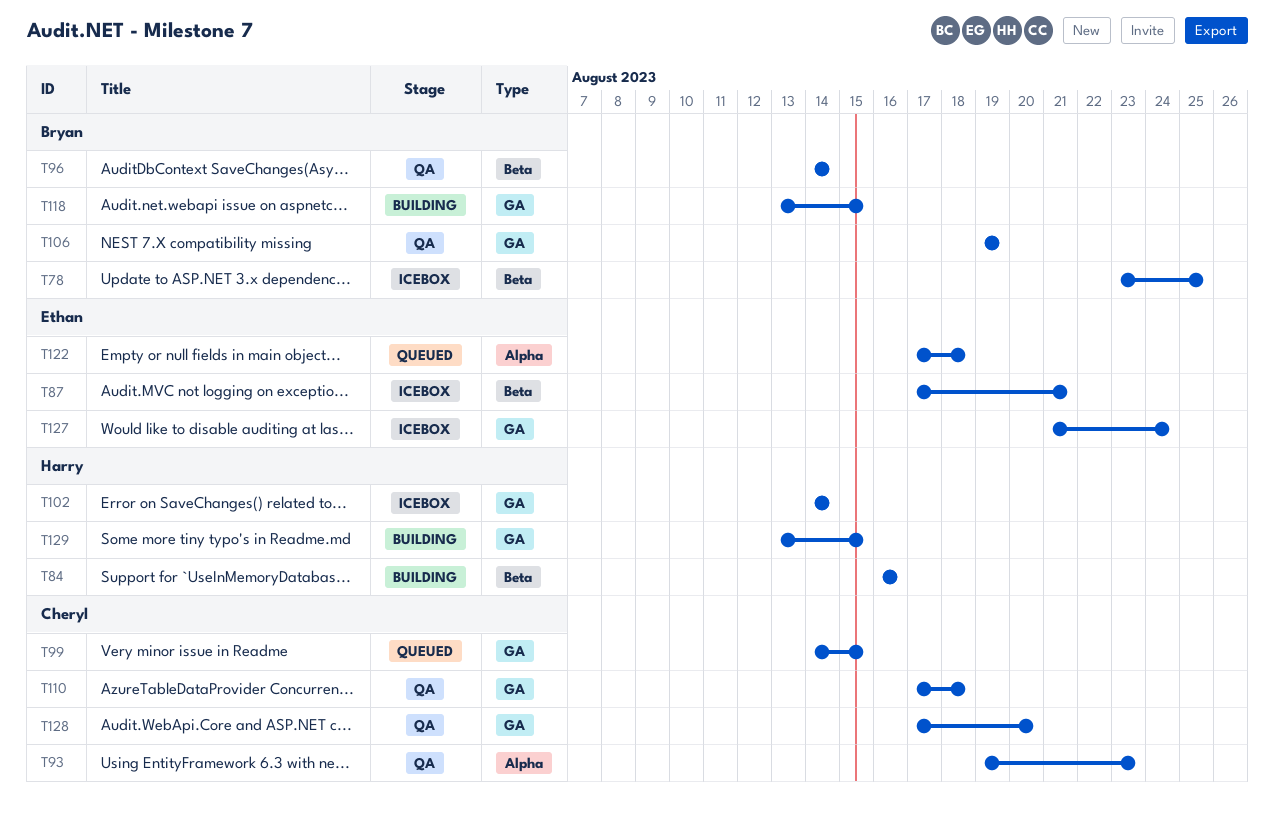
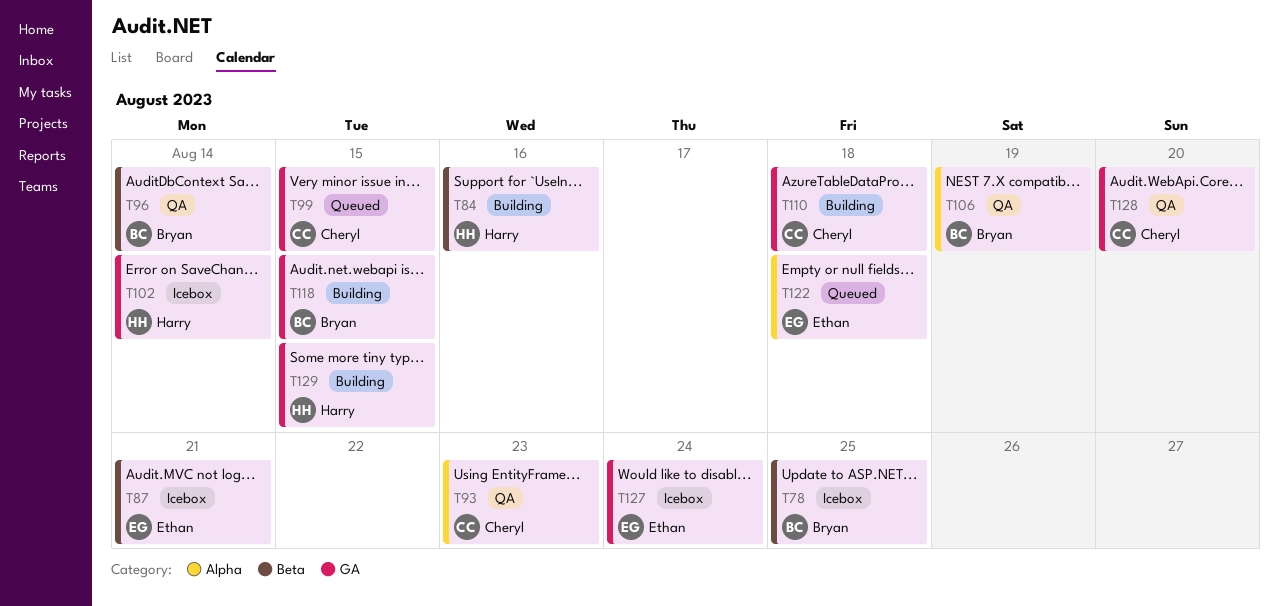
T106, label: GA -> Alpha
T110, status: QA -> Building

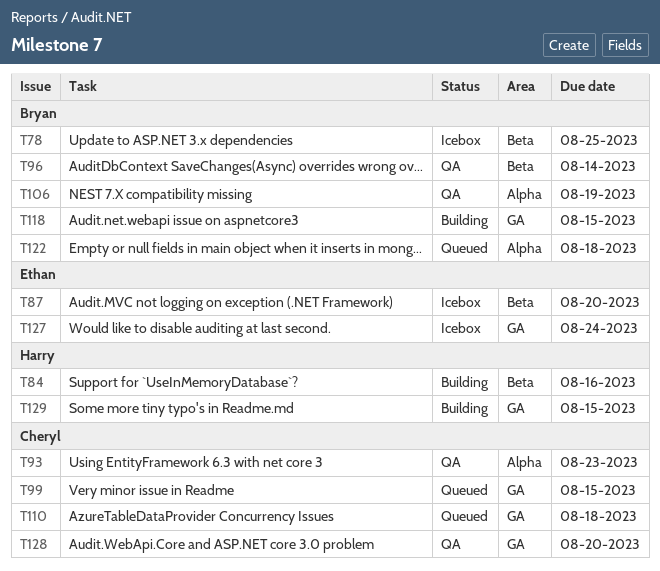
T87, due: Aug 21 -> Aug 20
T102: present -> none
T110, status: Building -> Queued
T122, owner: Ethan -> Bryan

